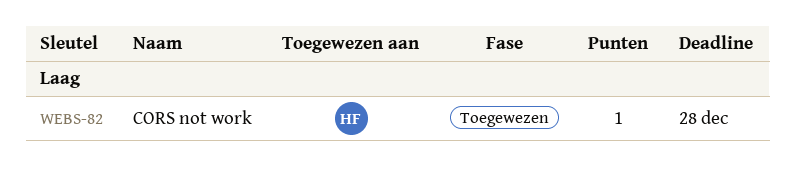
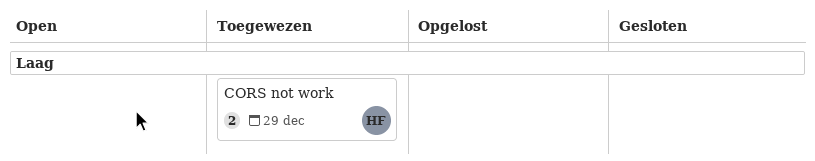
CORS not work, estimate: 1 -> 2
CORS not work, due: Dec 28 -> Dec 29

